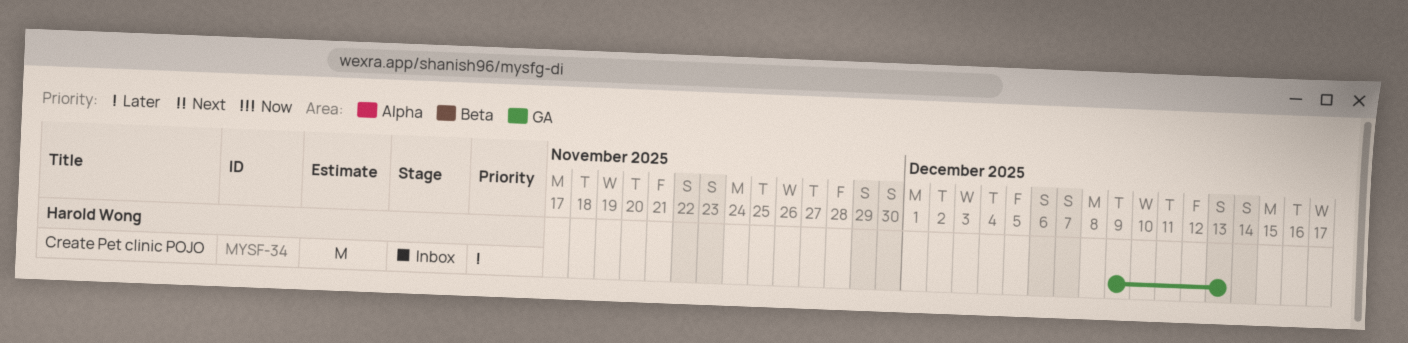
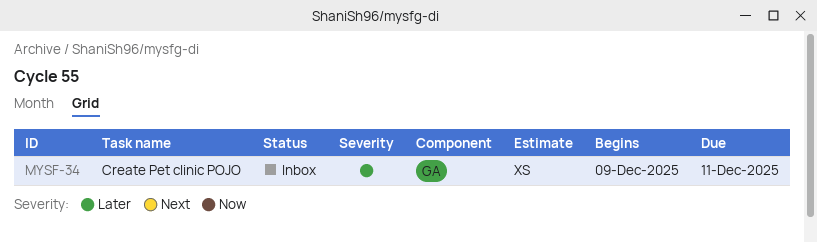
MYSF-34, estimate: M -> XS
MYSF-34, due: Dec 13 -> Dec 11

